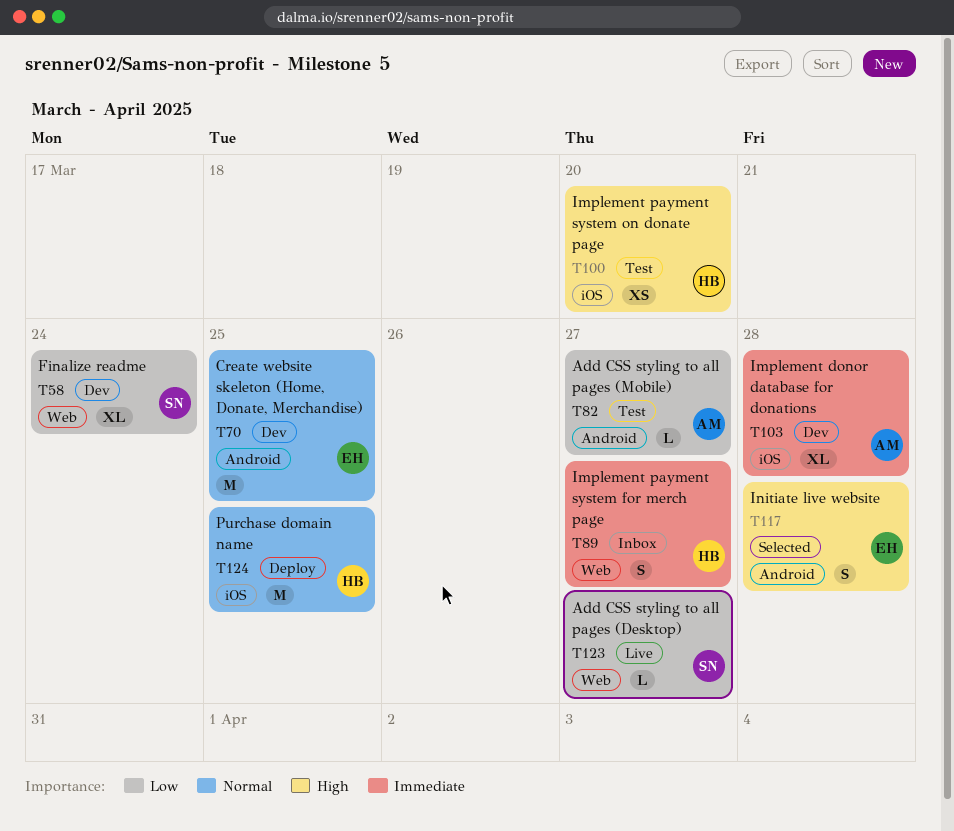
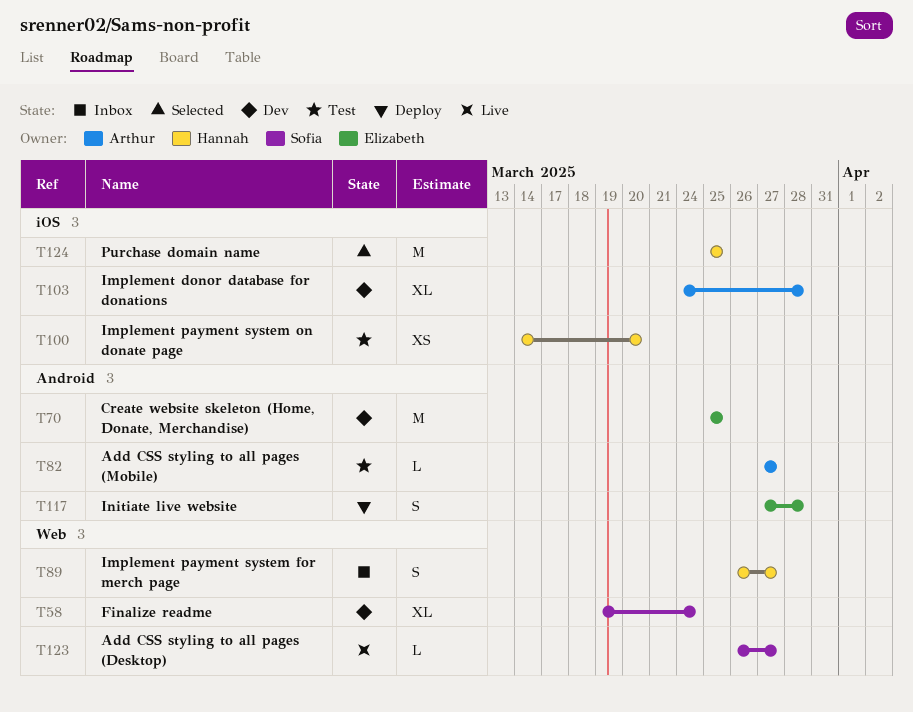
T117, status: Selected -> Deploy
T124, status: Deploy -> Selected

